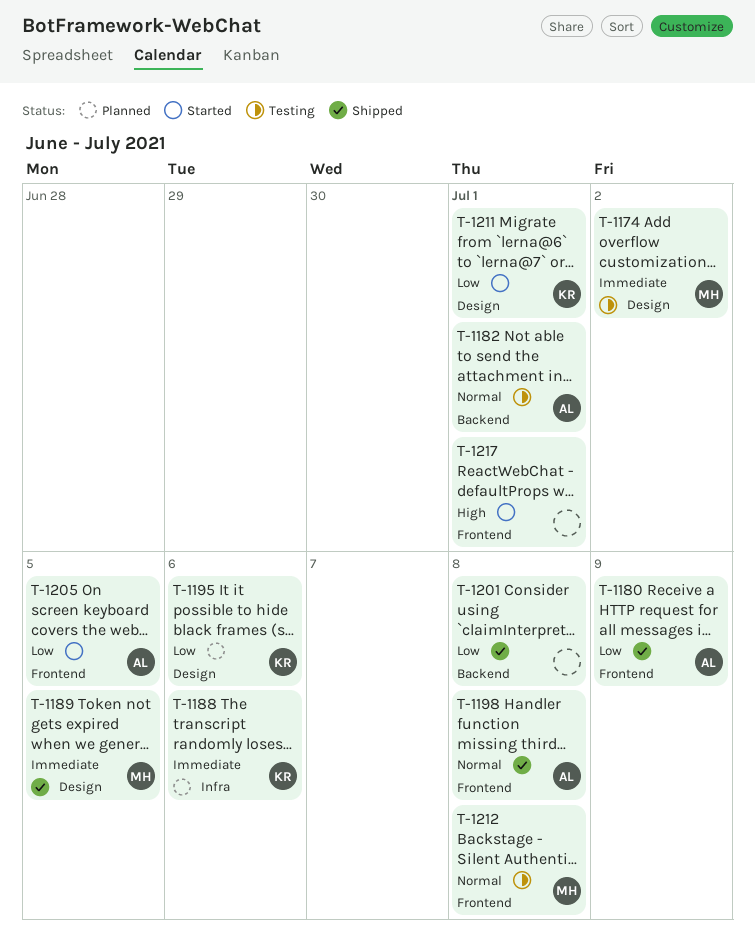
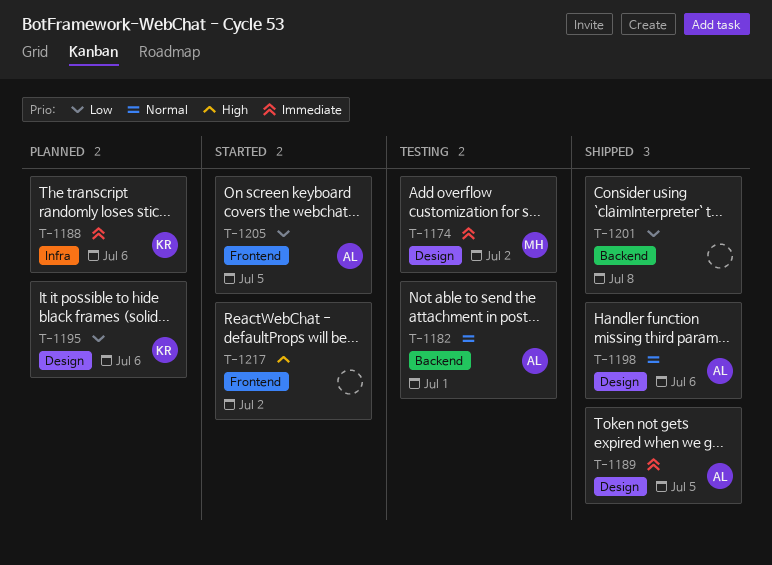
T-1180: present -> none
T-1189, owner: MH -> AL
T-1198, label: Frontend -> Design
T-1198, due: Jul 8 -> Jul 6
T-1211: present -> none
T-1212: present -> none
T-1217, due: Jul 1 -> Jul 2

